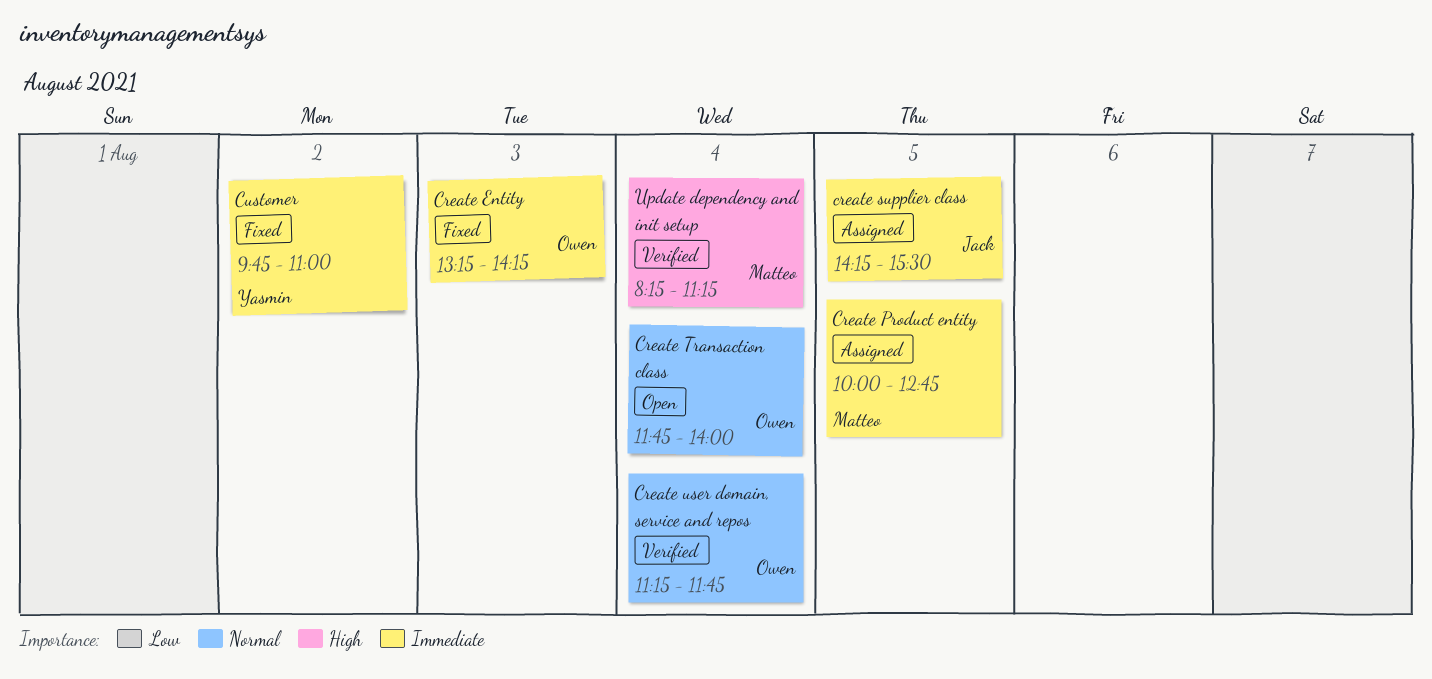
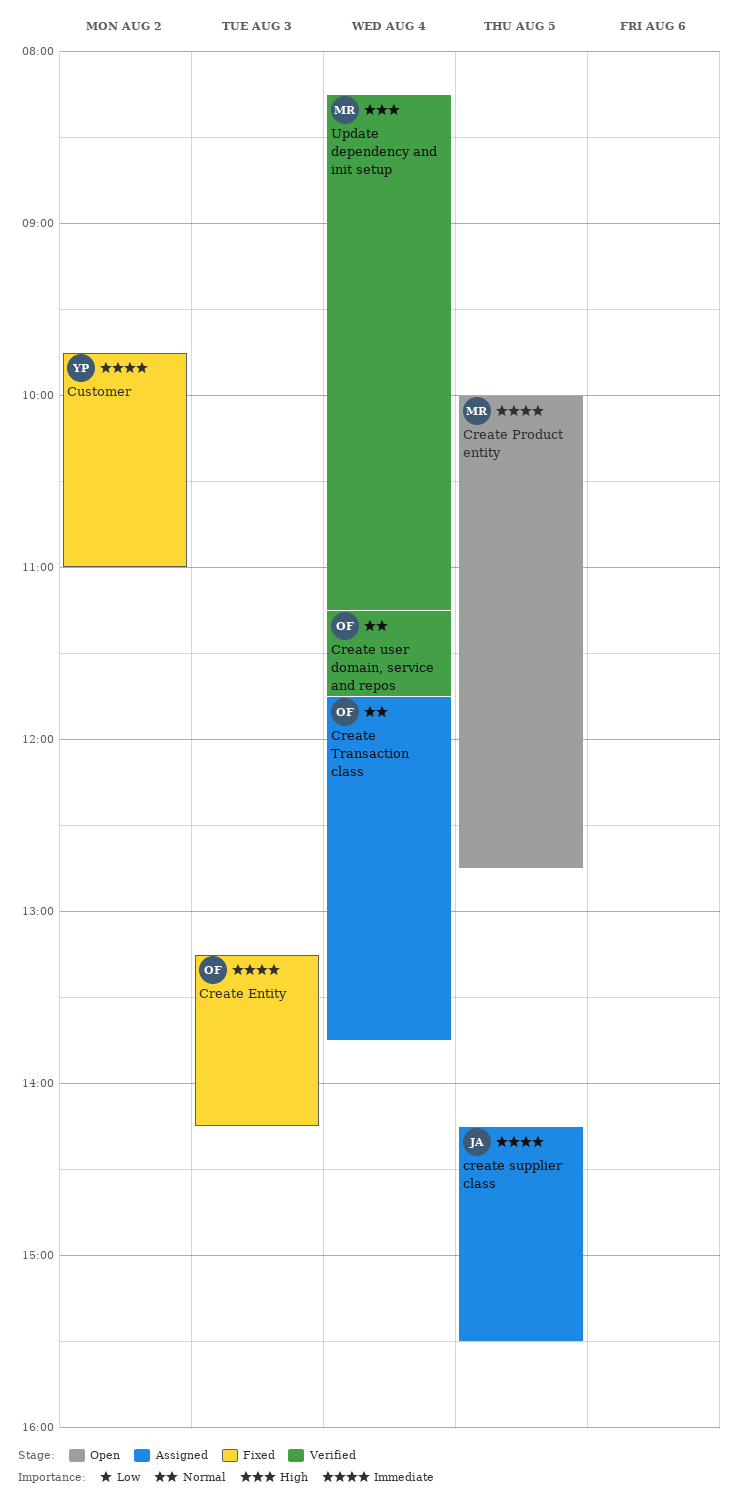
Create Product entity, status: Assigned -> Open
Create Transaction class, status: Open -> Assigned
Create Transaction class, ends: 14:00 -> 13:45

